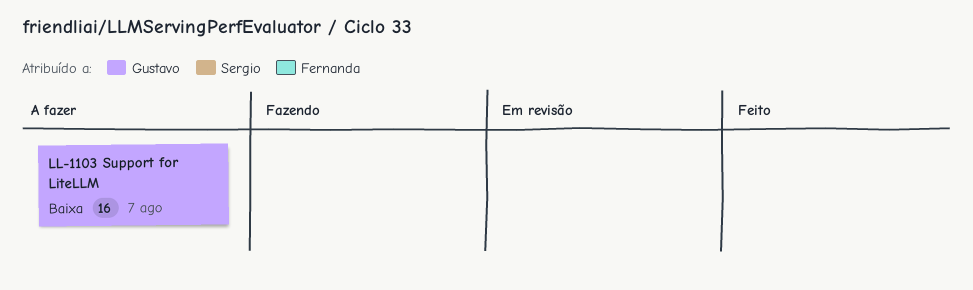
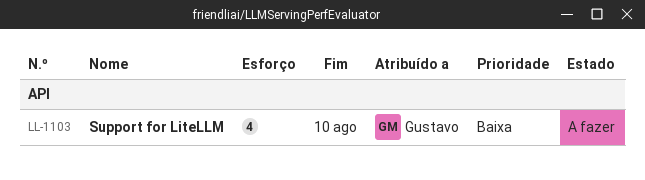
LL-1103, estimate: 16 -> 4
LL-1103, due: Aug 7 -> Aug 10

